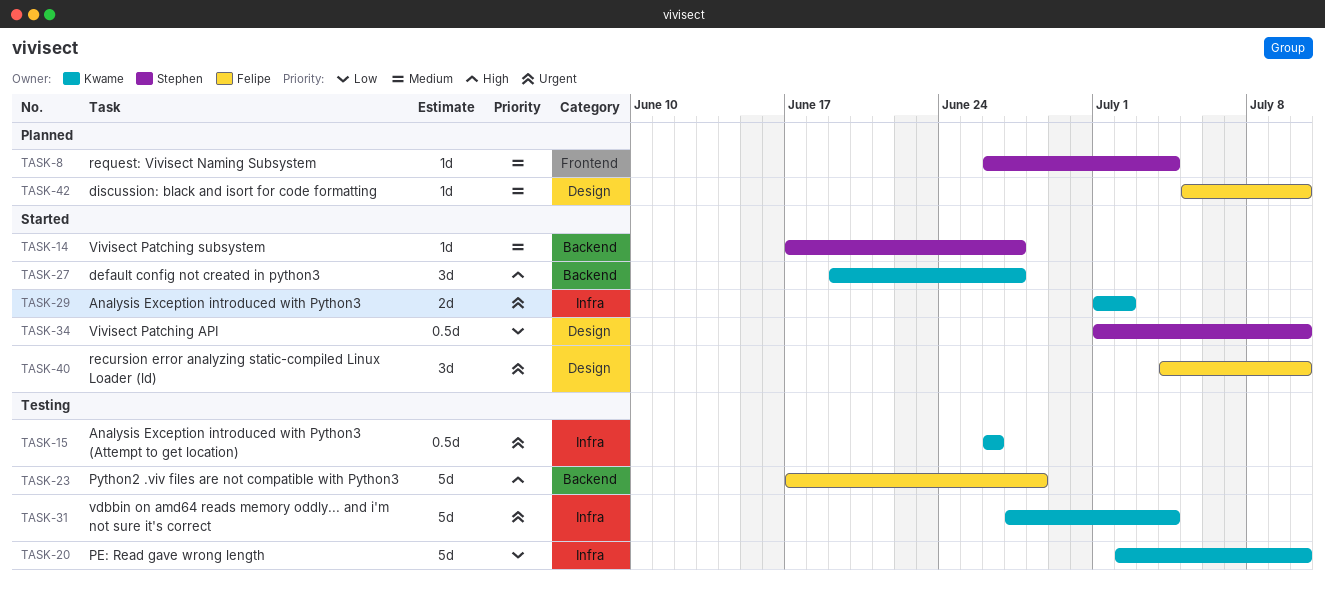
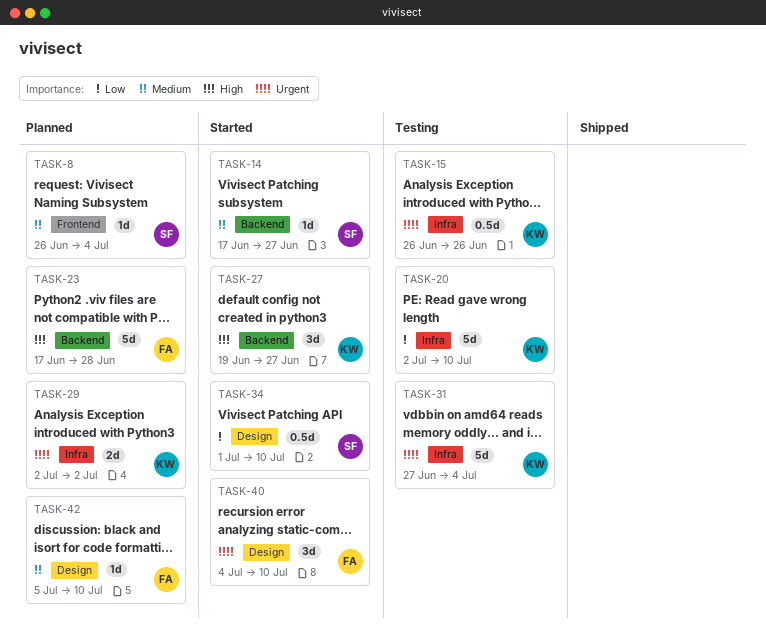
TASK-23, status: Testing -> Planned
TASK-29, status: Started -> Planned
TASK-29, start: Jul 1 -> Jul 2

